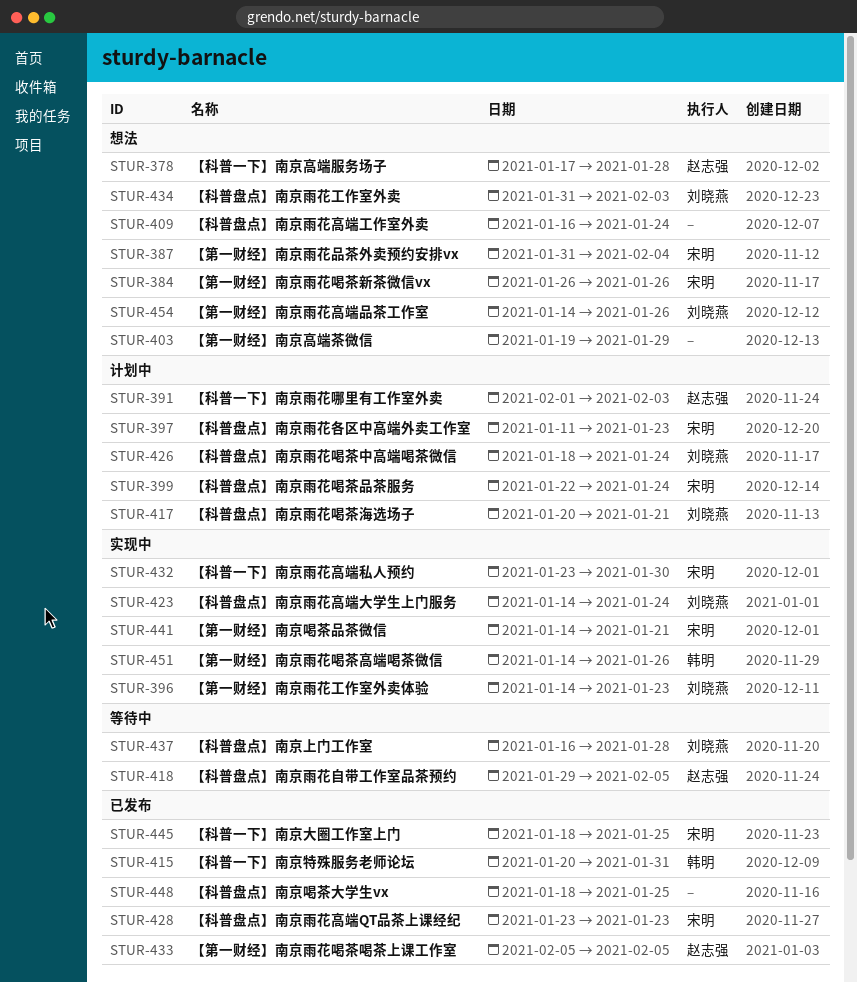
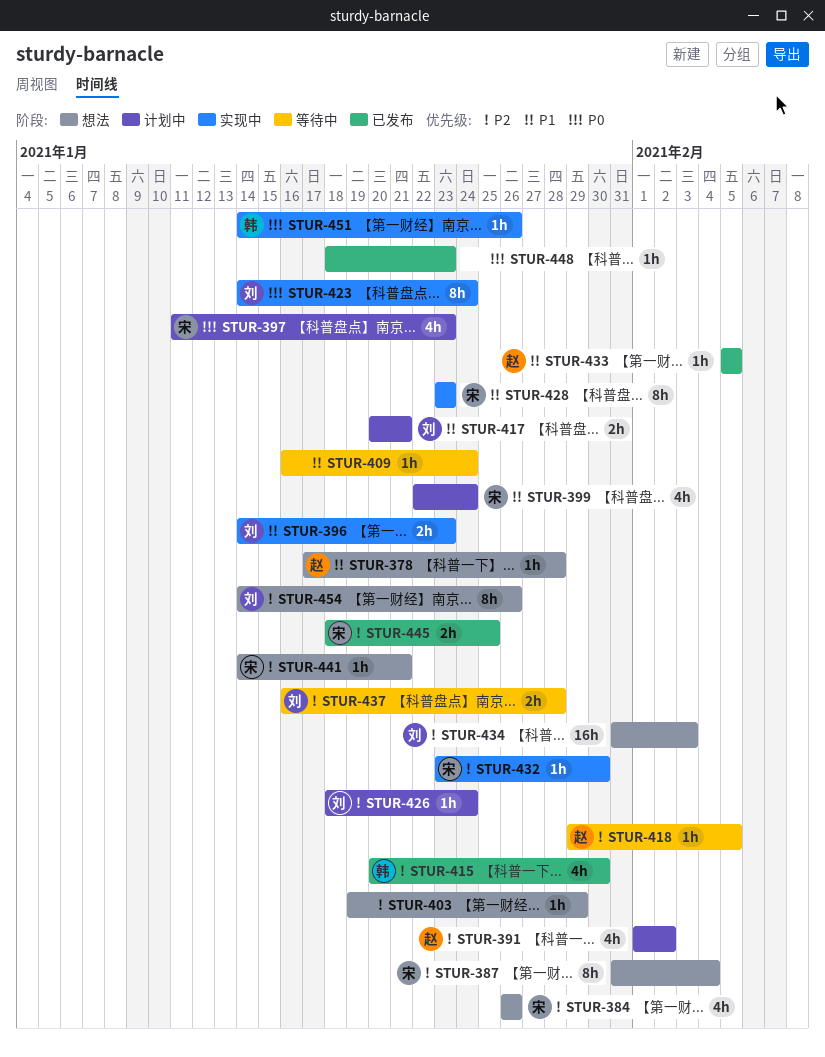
STUR-391, due: Feb 3 -> Feb 2
STUR-409, status: 想法 -> 等待中
STUR-415, due: Jan 31 -> Jan 30
STUR-428, status: 已发布 -> 实现中
STUR-441, status: 实现中 -> 想法
STUR-448, due: Jan 25 -> Jan 23

